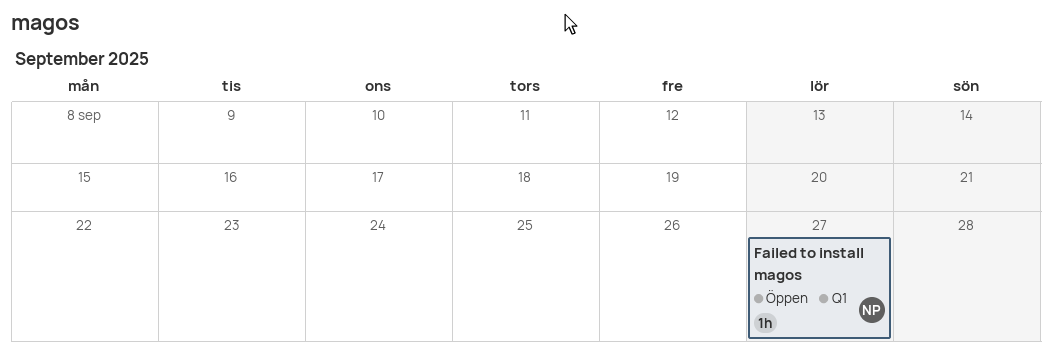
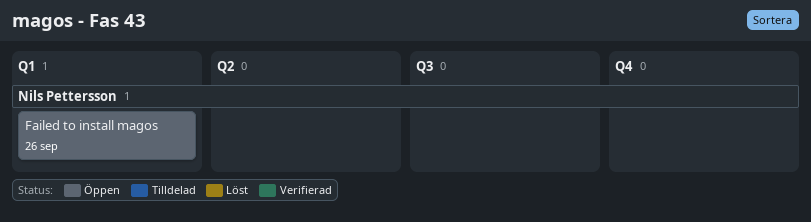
Failed to install magos, due: Sep 27 -> Sep 26

